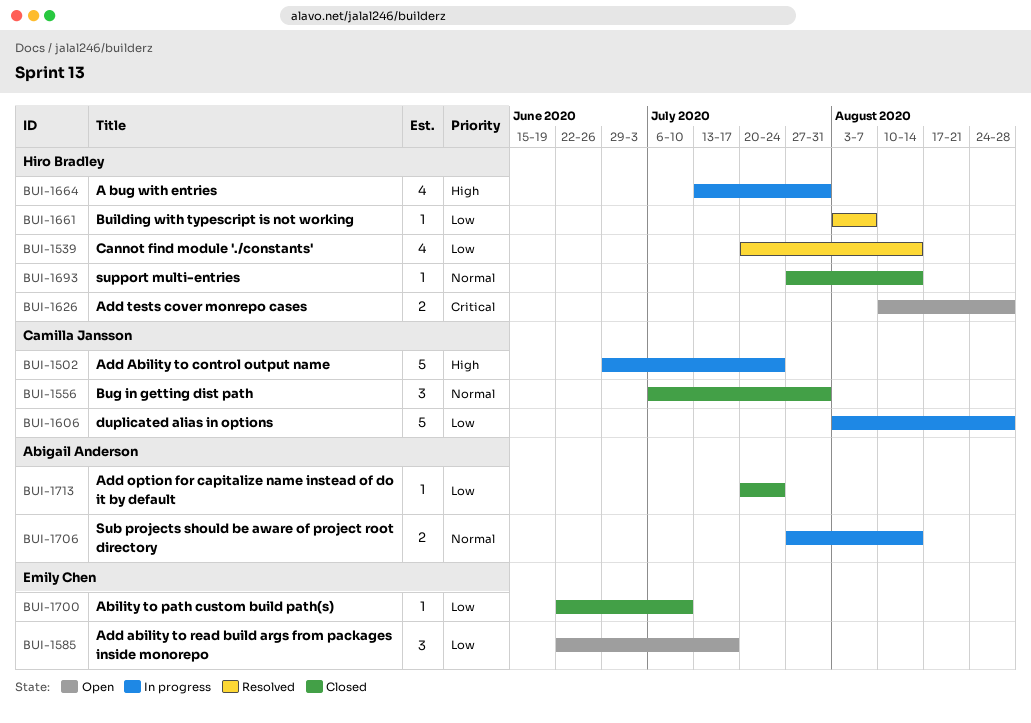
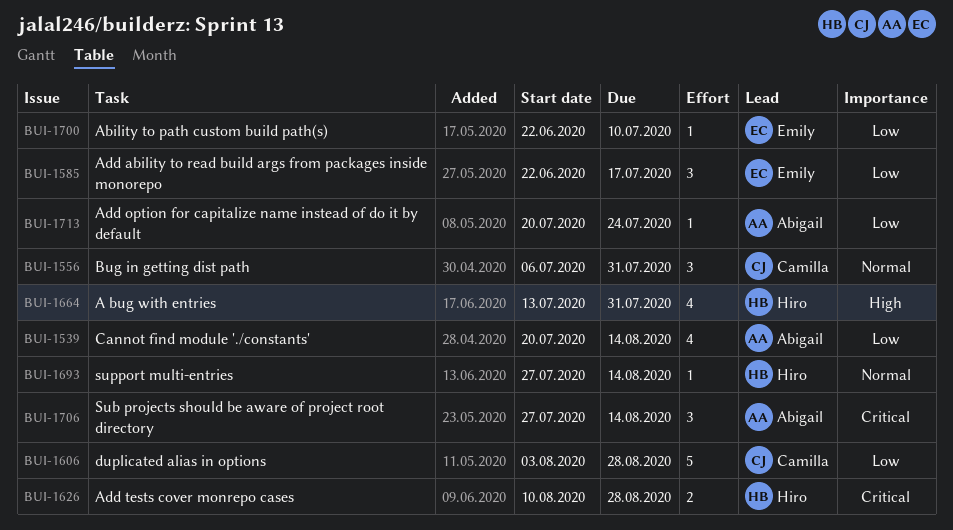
BUI-1502: present -> none
BUI-1539, owner: Hiro Bradley -> Abigail Anderson
BUI-1661: present -> none
BUI-1706, priority: Normal -> Critical
BUI-1706, estimate: 2 -> 3

